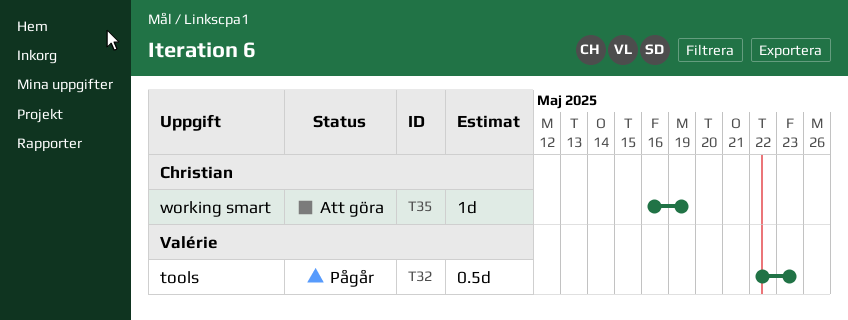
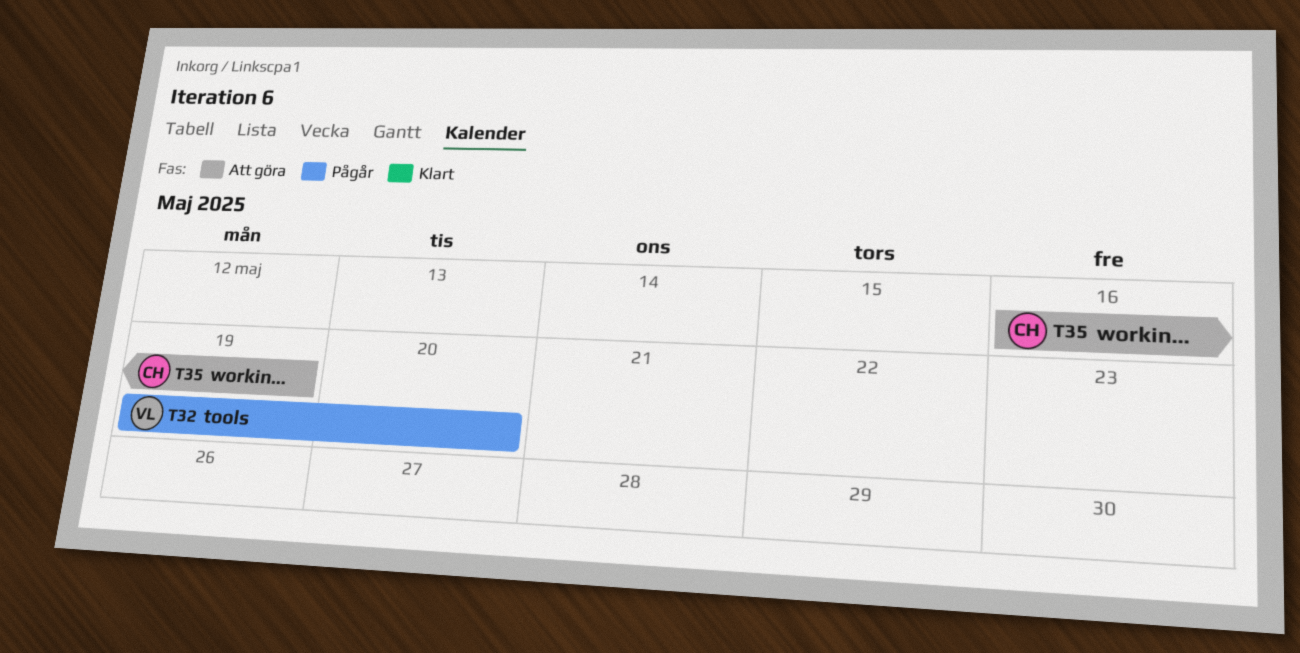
T32, start: May 22 -> May 19
T32, due: May 23 -> May 20

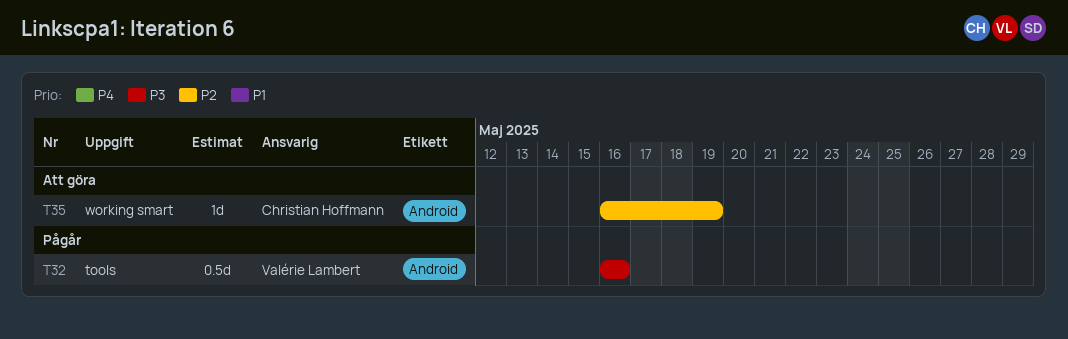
T32, start: May 19 -> May 16
T32, due: May 20 -> May 16

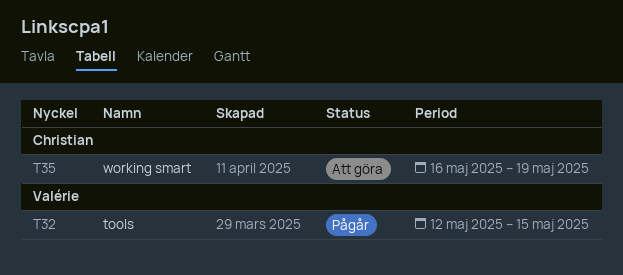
T32, start: May 16 -> May 12
T32, due: May 16 -> May 15

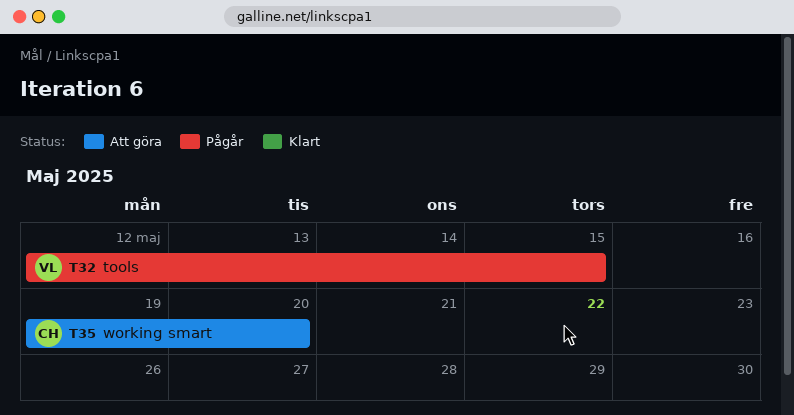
T35, start: May 16 -> May 19
T35, due: May 19 -> May 20

